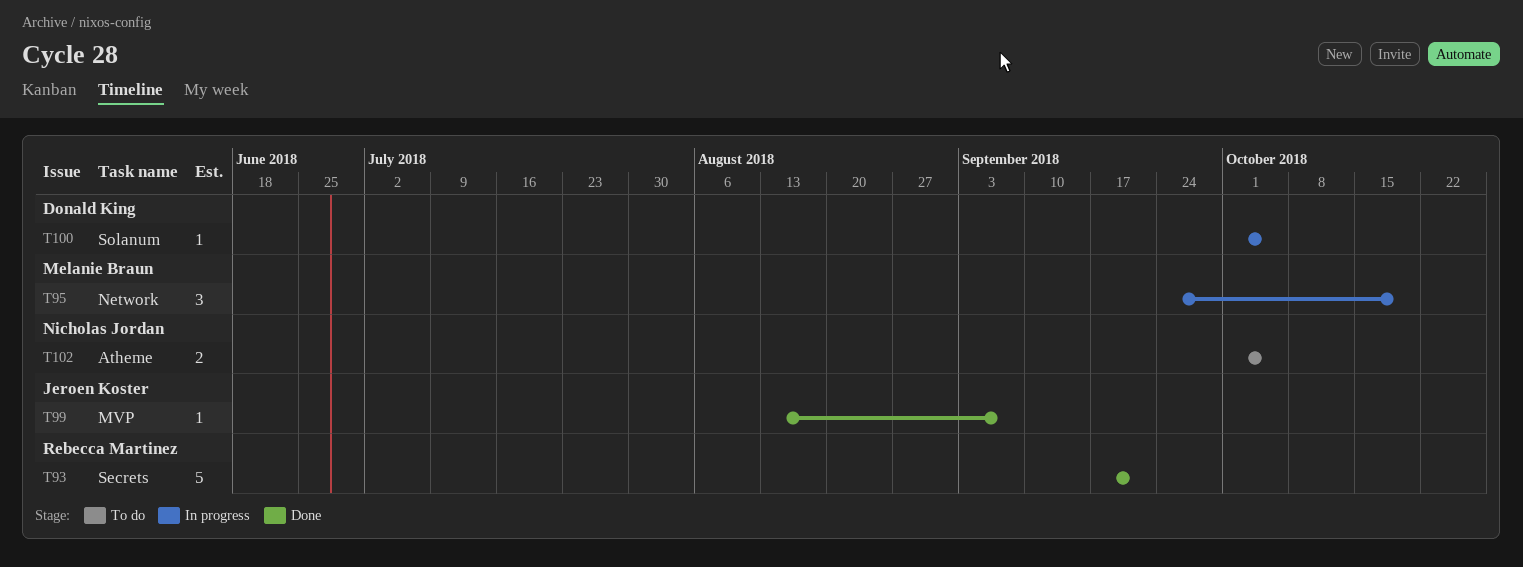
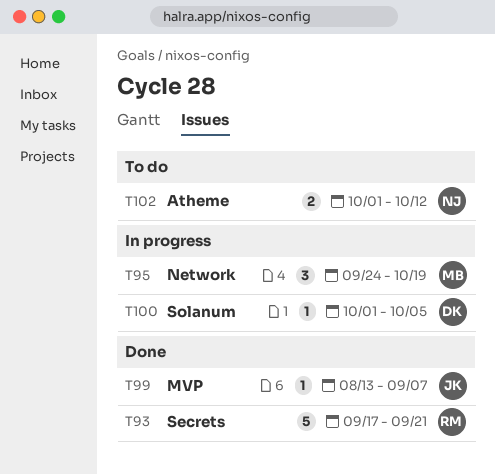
T102, due: Oct 5 -> Oct 12

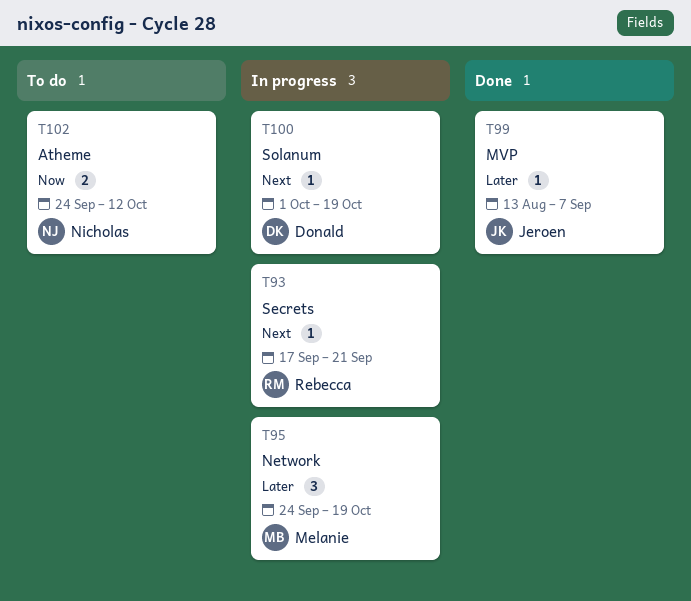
T93, status: Done -> In progress
T93, estimate: 5 -> 1
T100, due: Oct 5 -> Oct 19
T102, start: Oct 1 -> Sep 24

